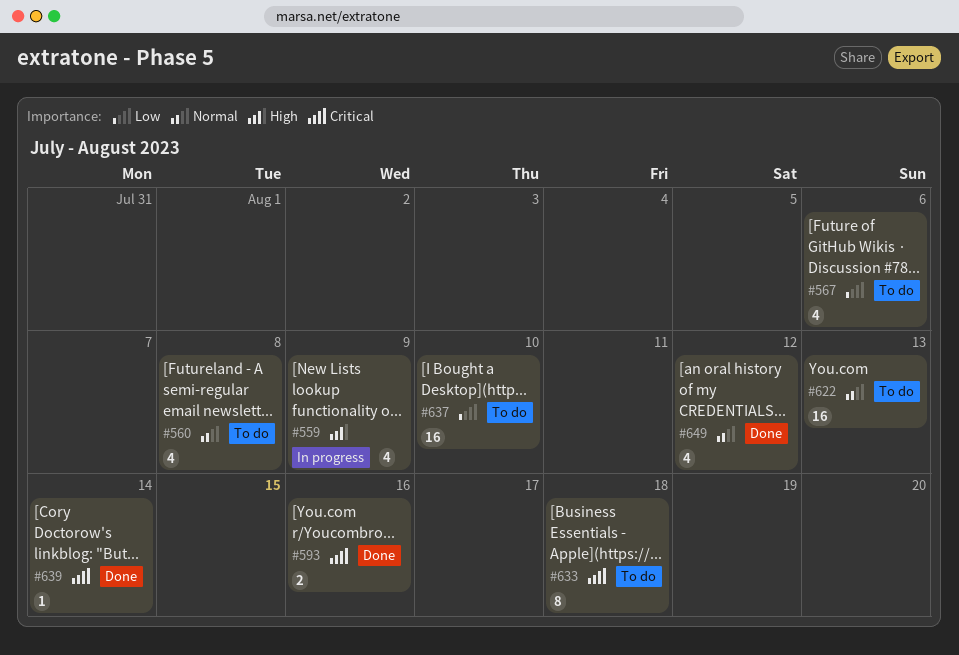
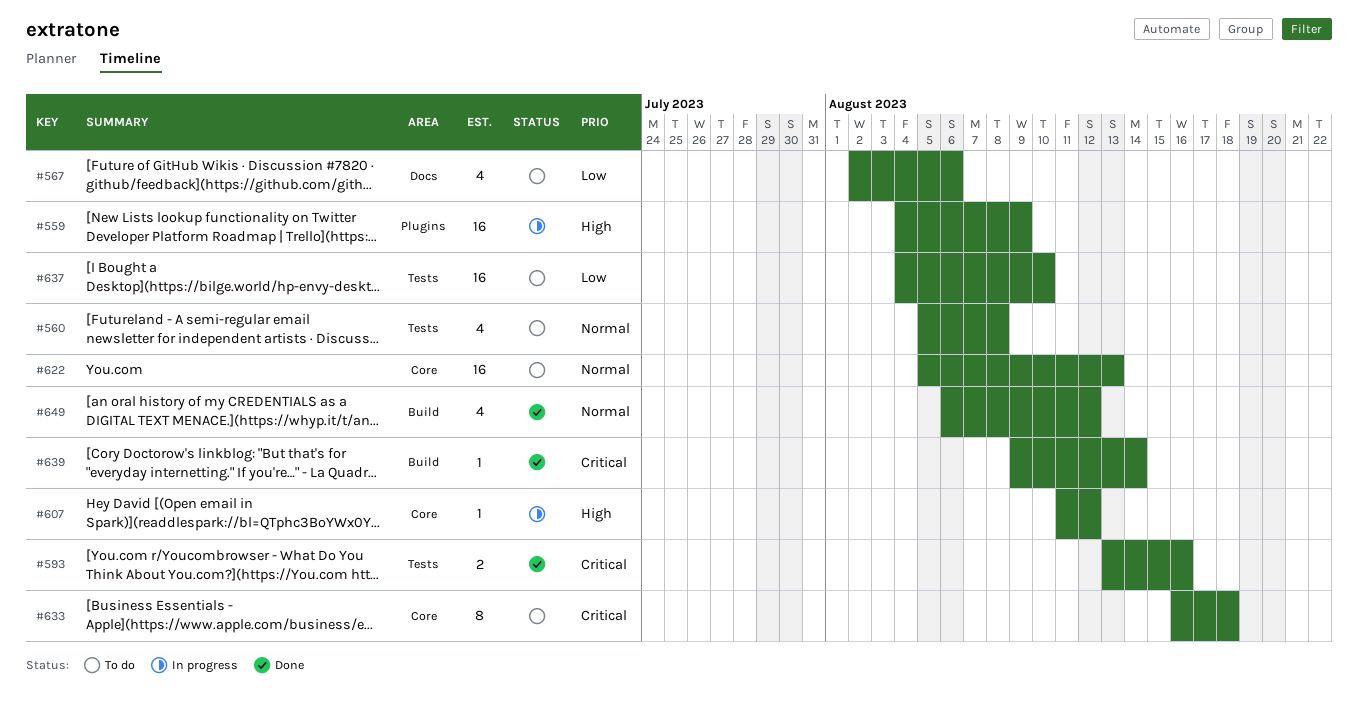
#559, estimate: 4 -> 16
#607: none -> present

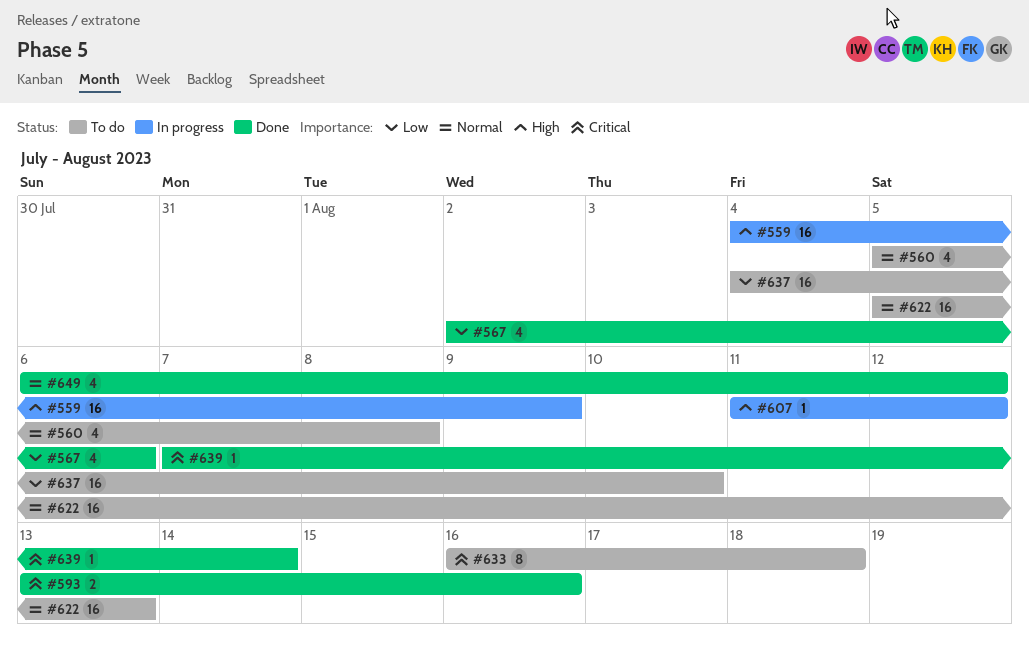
#567, status: To do -> Done
#639, start: Aug 9 -> Aug 7

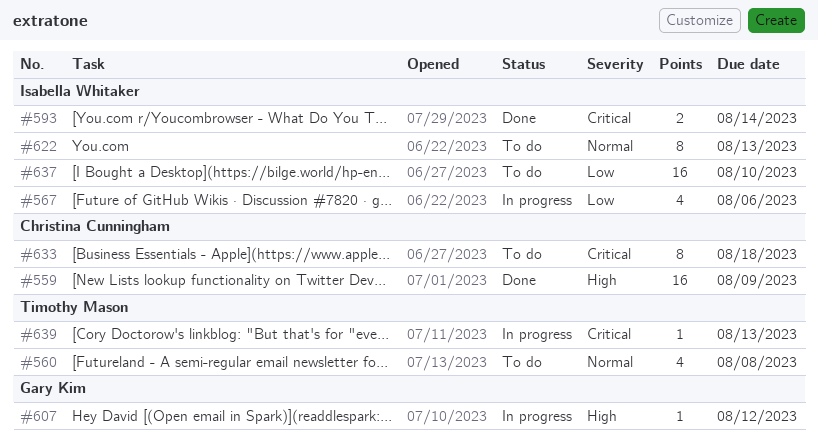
#559, status: In progress -> Done
#567, status: Done -> In progress
#593, due: Aug 16 -> Aug 14
#622, estimate: 16 -> 8
#639, status: Done -> In progress
#639, due: Aug 14 -> Aug 13
#649: present -> none

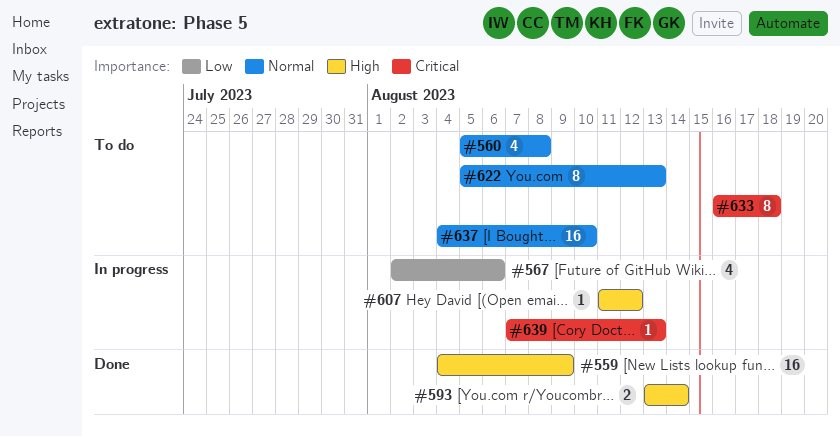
#593, priority: Critical -> High
#637, priority: Low -> Normal

